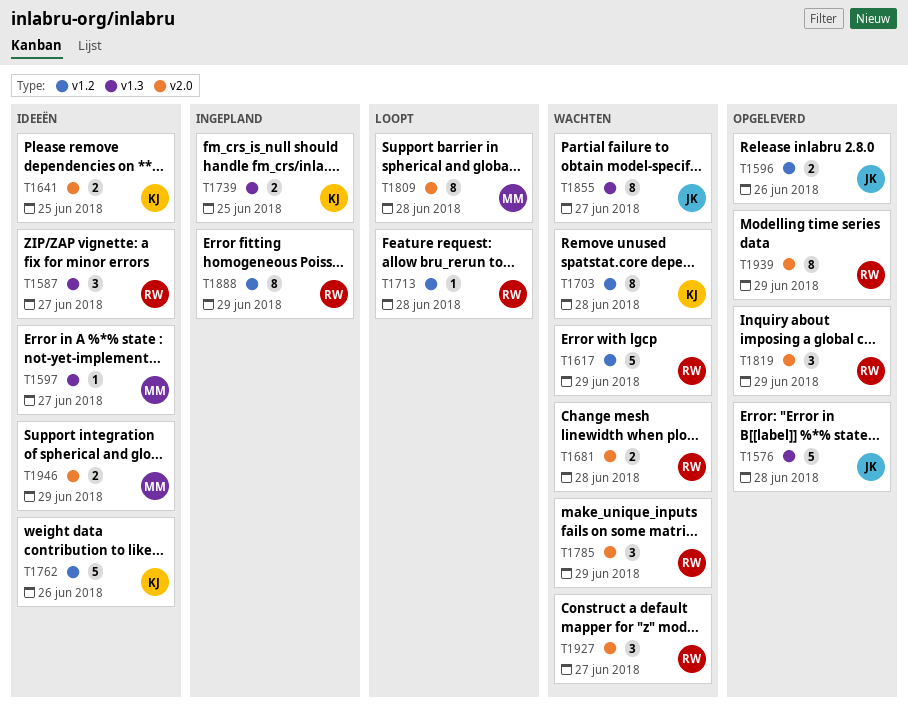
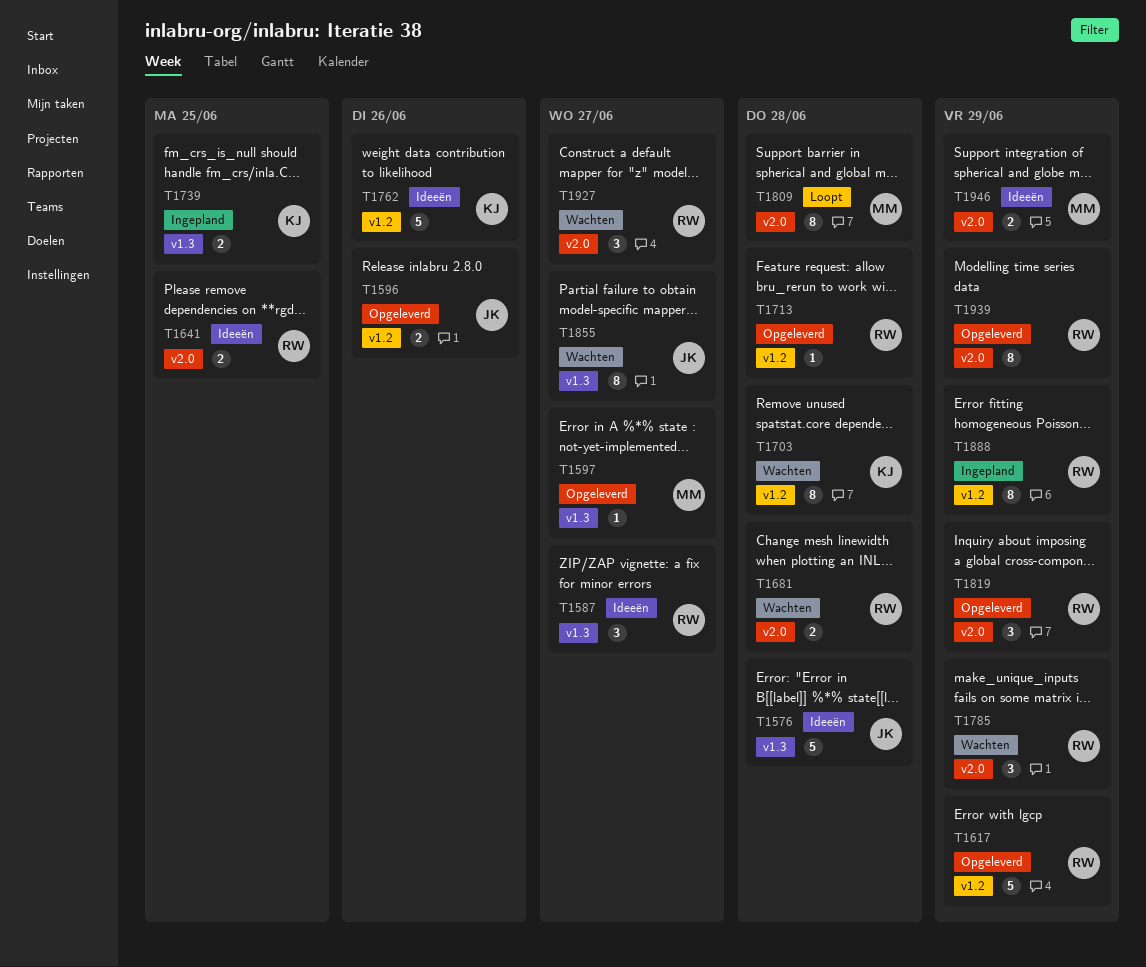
T1576, status: Opgeleverd -> Ideeën
T1597, status: Ideeën -> Opgeleverd
T1617, status: Wachten -> Opgeleverd
T1641, owner: KJ -> RW
T1713, status: Loopt -> Opgeleverd

